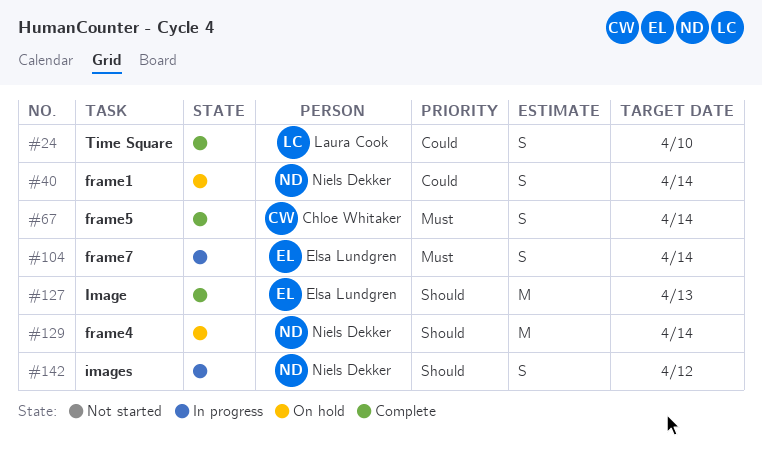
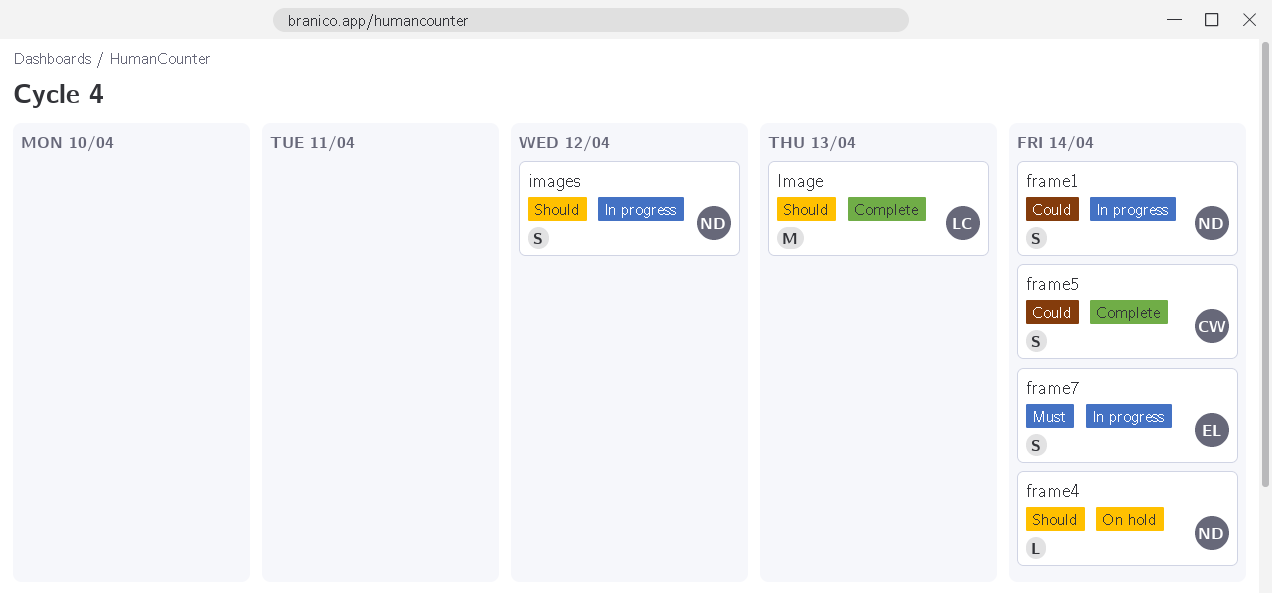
frame1, status: On hold -> In progress
frame4, estimate: M -> L
frame5, priority: Must -> Could
Image, owner: Elsa Lundgren -> Laura Cook
Time Square: present -> none

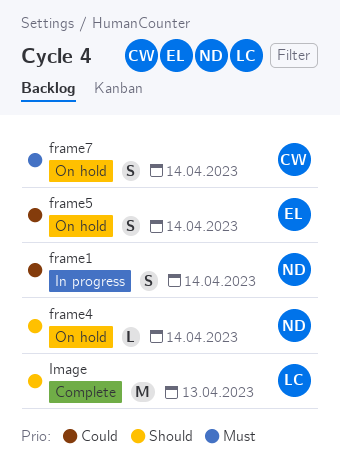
frame5, status: Complete -> On hold
frame5, owner: CW -> EL
frame7, status: In progress -> On hold
frame7, owner: EL -> CW
images: present -> none

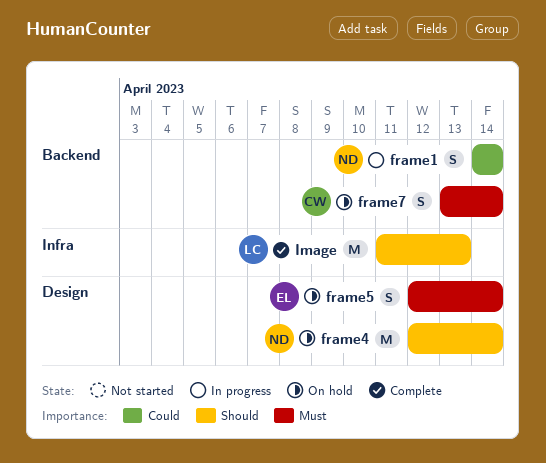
frame4, estimate: L -> M
frame5, priority: Could -> Must

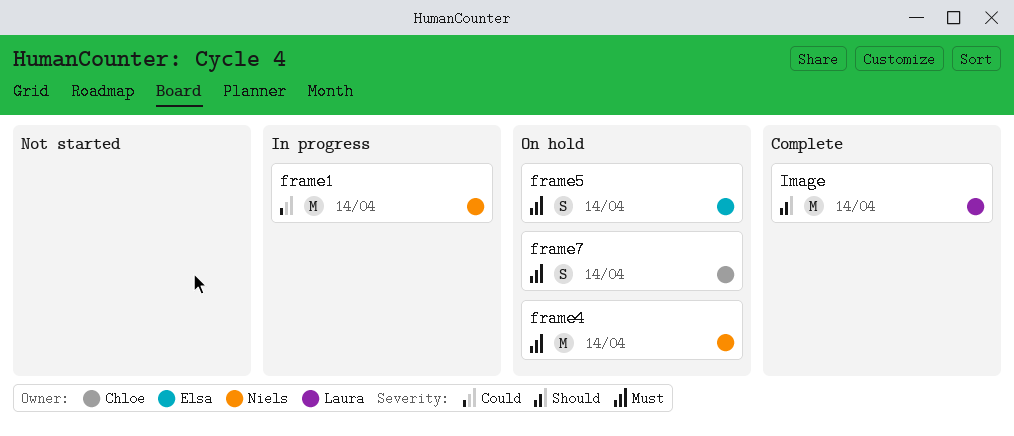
frame1, estimate: S -> M
frame4, priority: Should -> Must
Image, due: Apr 13 -> Apr 14

